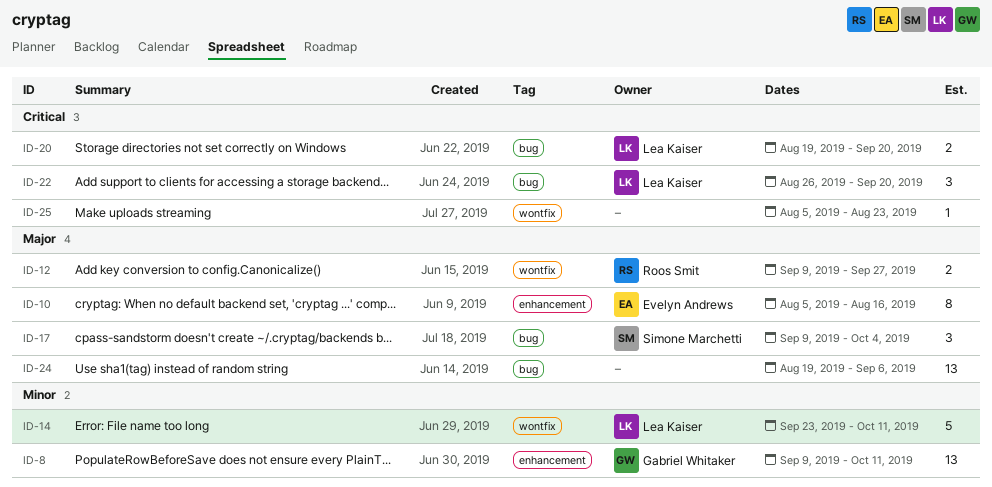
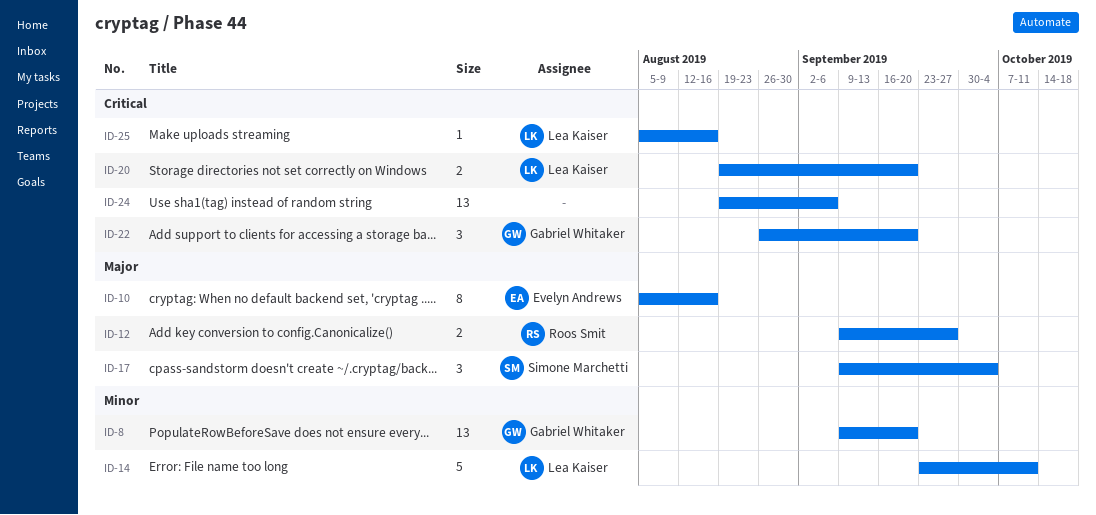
ID-8, due: Oct 11 -> Sep 20
ID-22, owner: Lea Kaiser -> Gabriel Whitaker
ID-24, priority: Major -> Critical
ID-25, owner: none -> Lea Kaiser
ID-25, due: Aug 23 -> Aug 16

